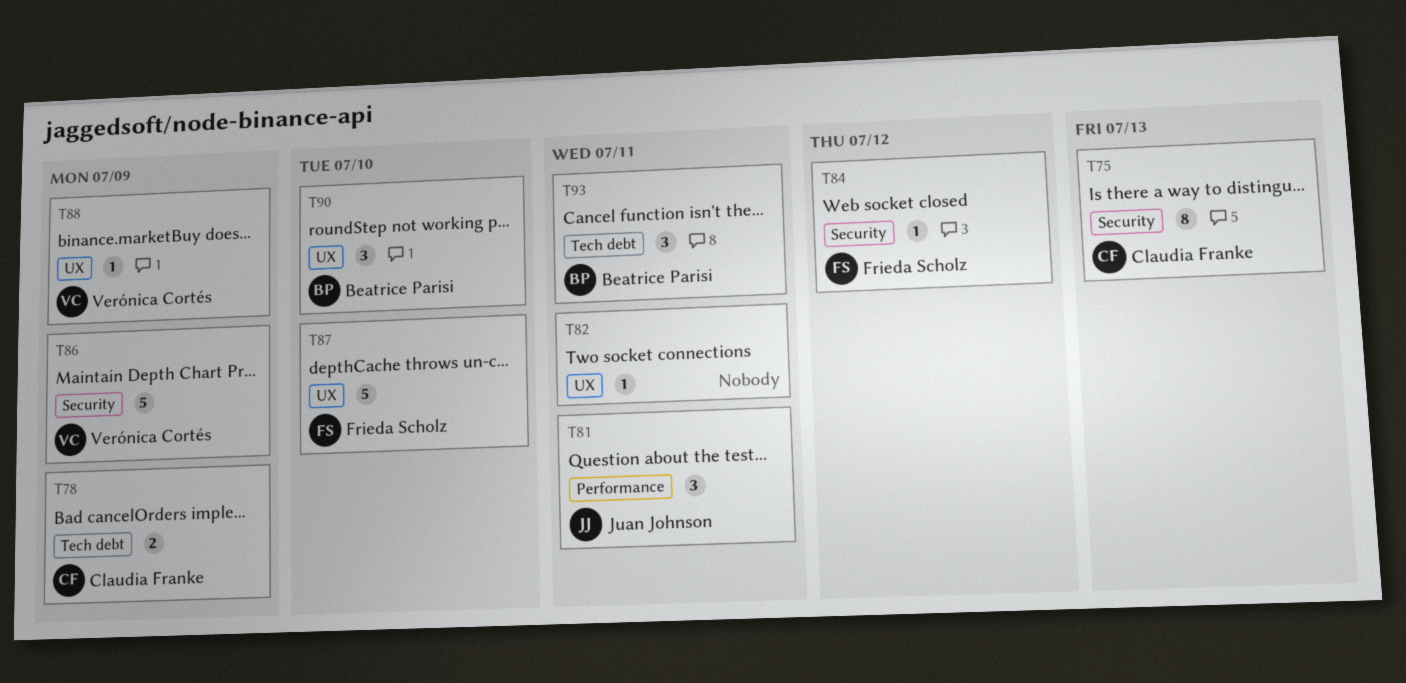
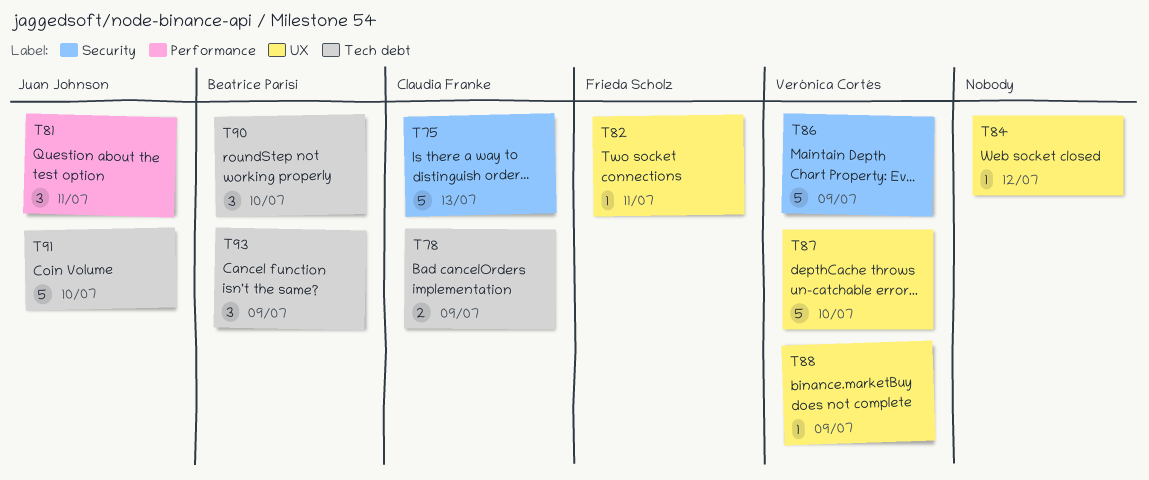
T75, estimate: 8 -> 5
T82, owner: none -> Frieda Scholz
T84, owner: Frieda Scholz -> none
T84, label: Security -> UX
T87, owner: Frieda Scholz -> Verónica Cortés
T90, label: UX -> Tech debt
T91: none -> present
T93, due: Jul 11 -> Jul 9

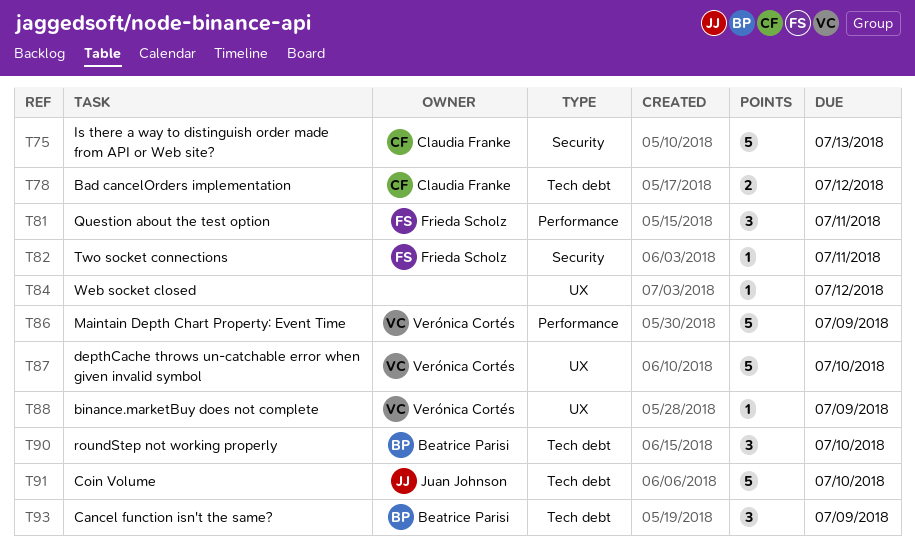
T78, due: Jul 9 -> Jul 12
T81, owner: Juan Johnson -> Frieda Scholz
T82, label: UX -> Security
T86, label: Security -> Performance

